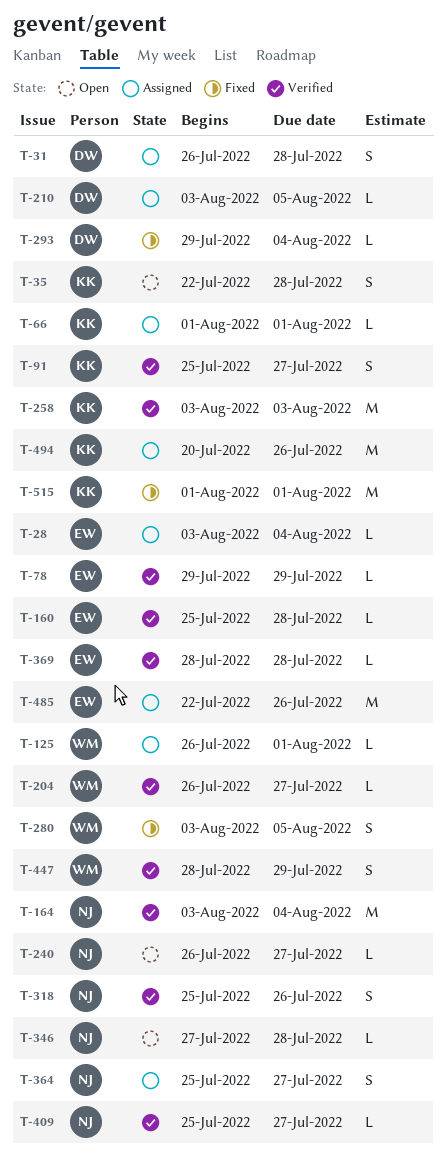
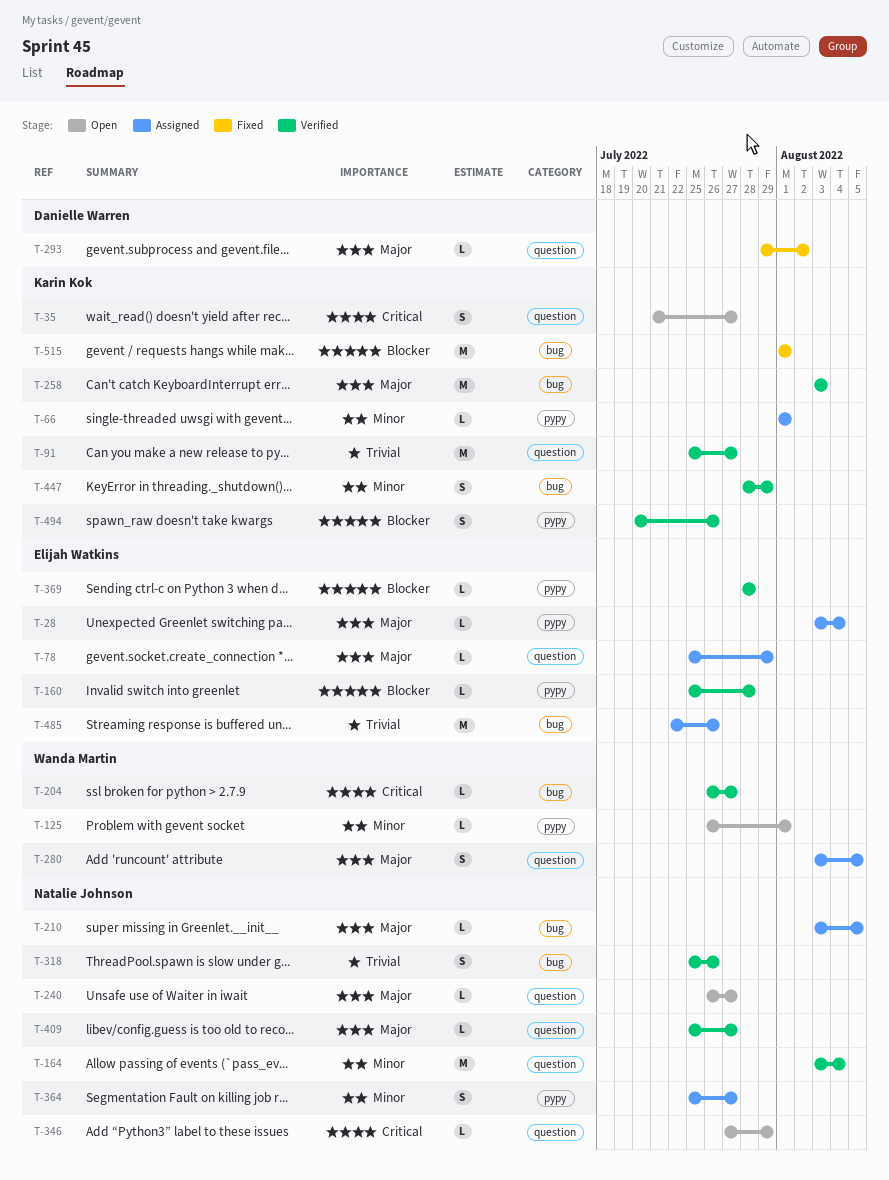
T-31: present -> none
T-35, start: Jul 22 -> Jul 21
T-35, due: Jul 28 -> Jul 27
T-78, status: Verified -> Assigned
T-78, start: Jul 29 -> Jul 25
T-91, estimate: S -> M
T-125, status: Assigned -> Open
T-210, owner: Danielle Warren -> Natalie Johnson
T-280, status: Fixed -> Assigned
T-293, due: Aug 4 -> Aug 2
T-346, due: Jul 28 -> Jul 29
T-447, owner: Wanda Martin -> Karin Kok
T-494, status: Assigned -> Verified
T-494, estimate: M -> S

